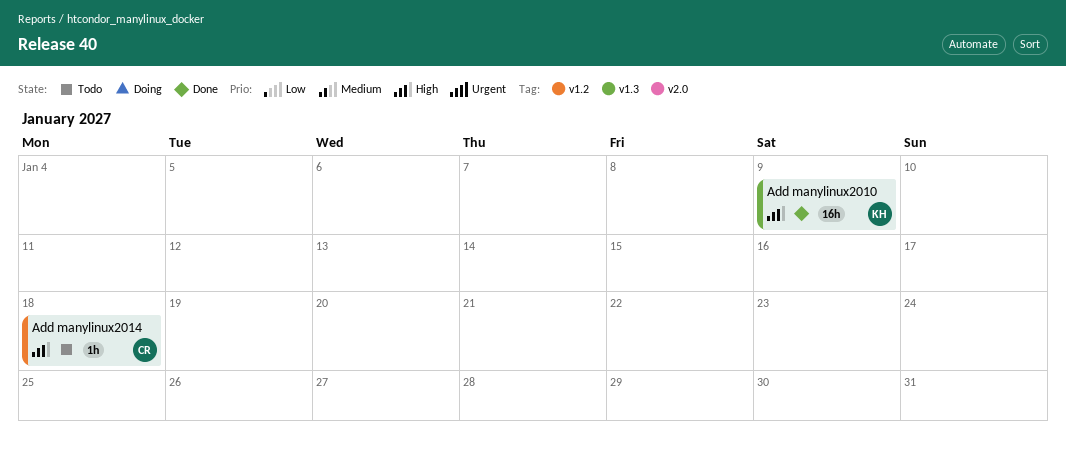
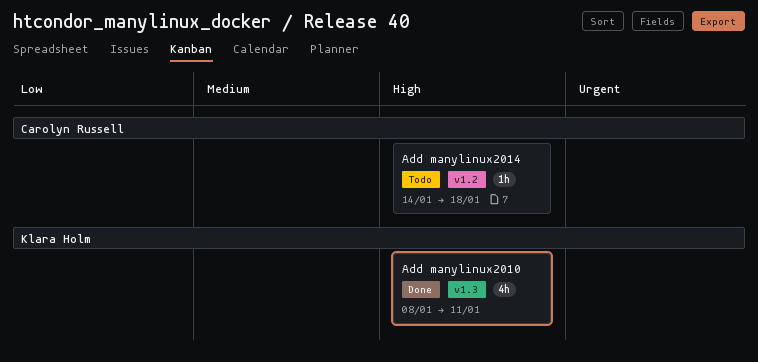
Add manylinux2010, estimate: 16h -> 4h
Add manylinux2010, due: Jan 9 -> Jan 11

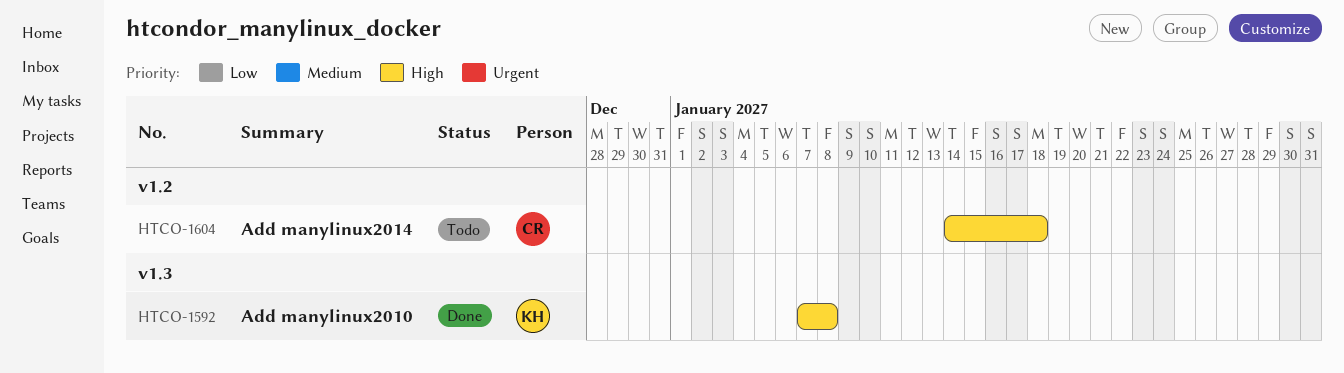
Add manylinux2010, start: Jan 8 -> Jan 7
Add manylinux2010, due: Jan 11 -> Jan 8

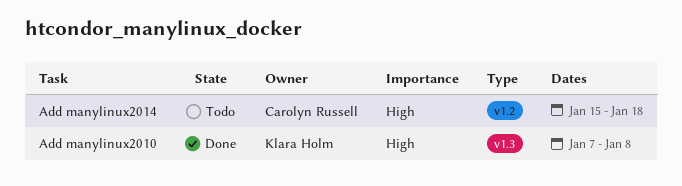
Add manylinux2014, start: Jan 14 -> Jan 15

